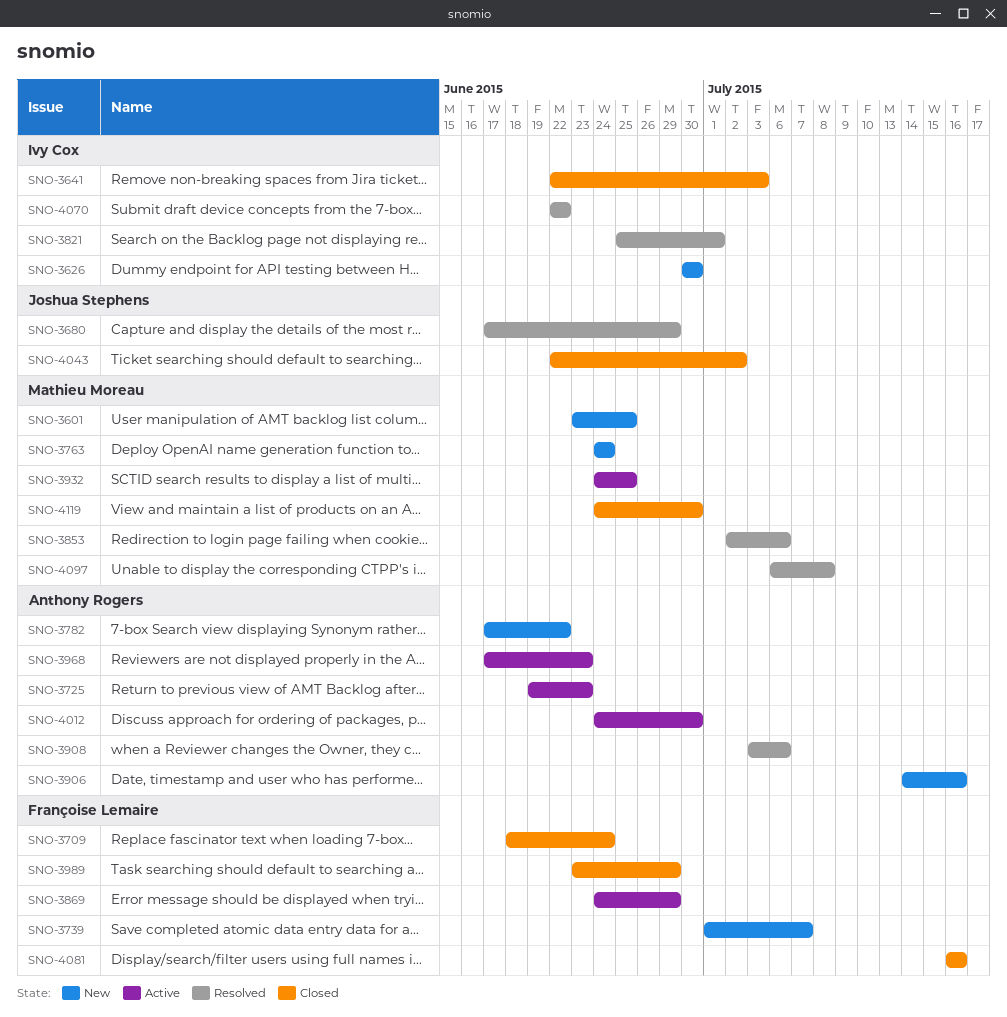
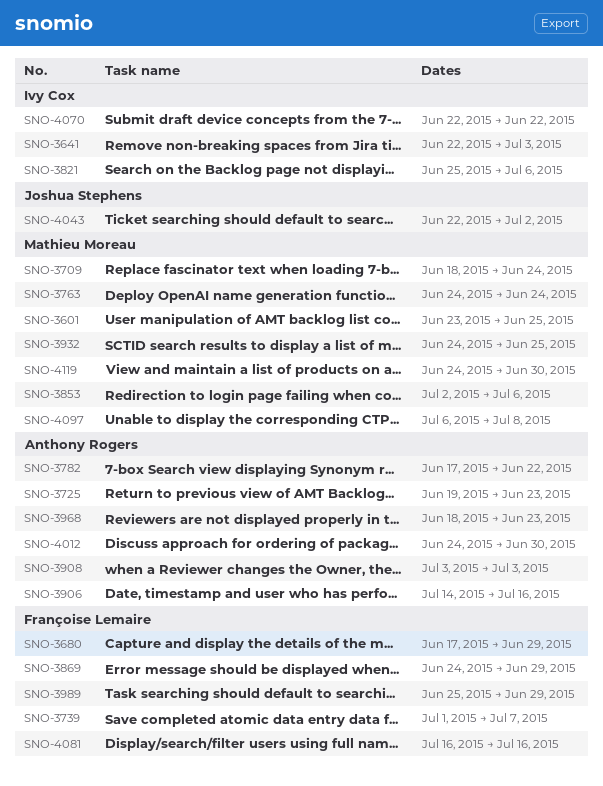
SNO-3626: present -> none
SNO-3680, owner: Joshua Stephens -> Françoise Lemaire
SNO-3709, owner: Françoise Lemaire -> Mathieu Moreau
SNO-3821, due: Jul 1 -> Jul 6
SNO-3908, due: Jul 6 -> Jul 3
SNO-3968, start: Jun 17 -> Jun 18
SNO-3989, start: Jun 23 -> Jun 25

